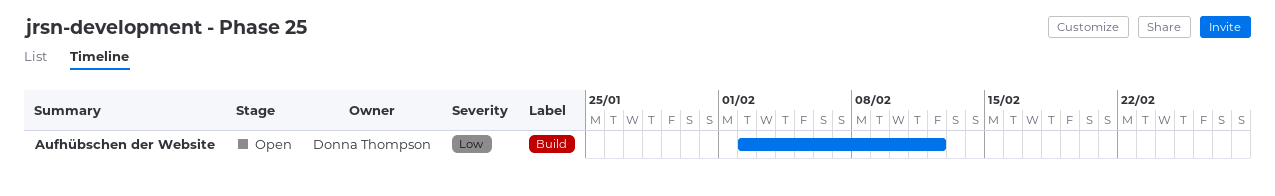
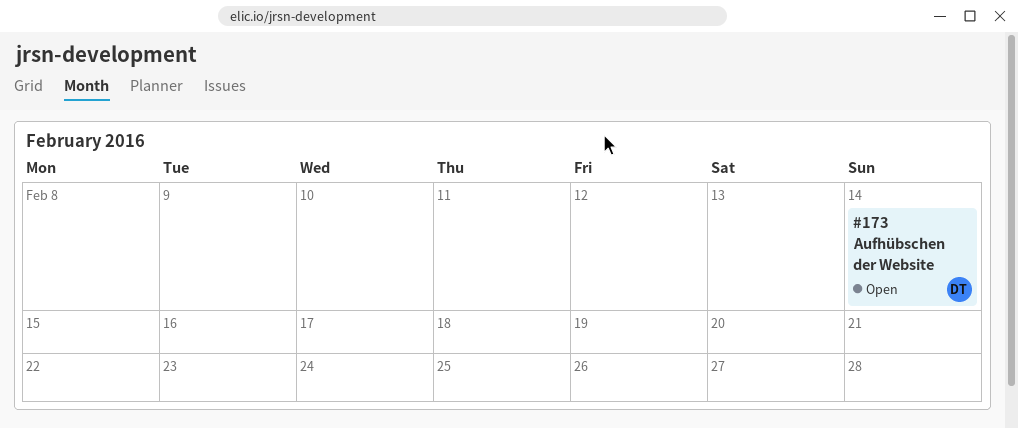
Aufhübschen der Website, due: Feb 12 -> Feb 14

